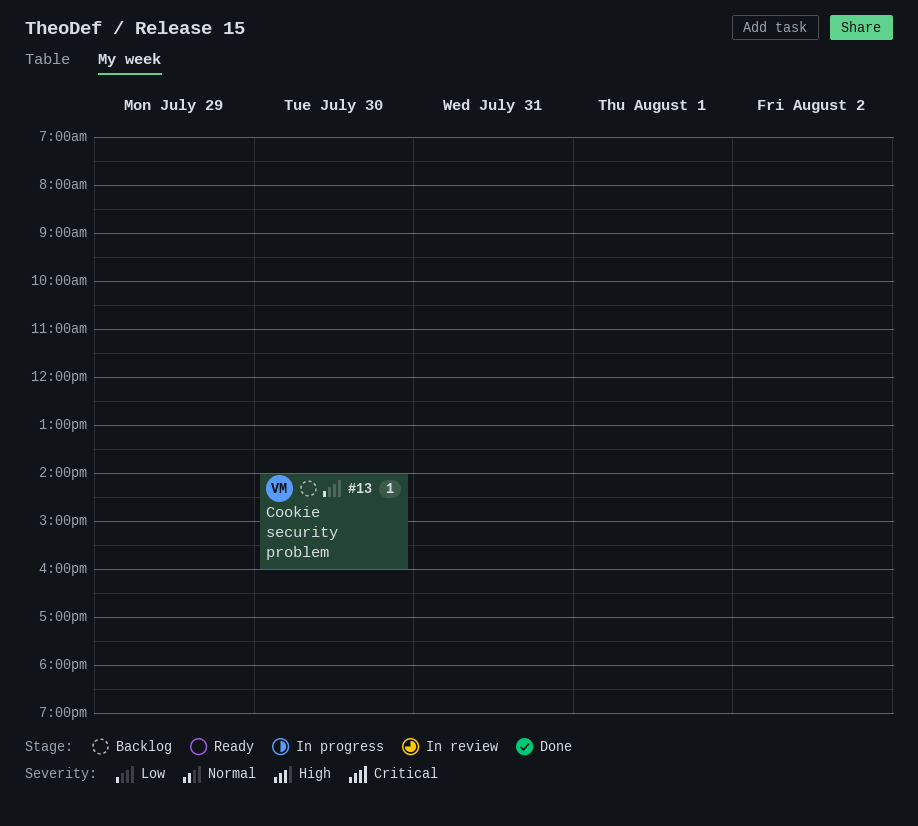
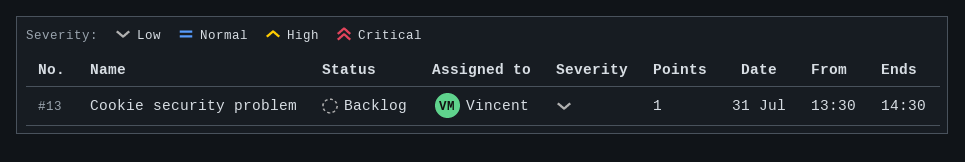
#13, day: Jul 30 -> Jul 31
#13, begins: 14:00 -> 13:30
#13, ends: 16:00 -> 14:30

